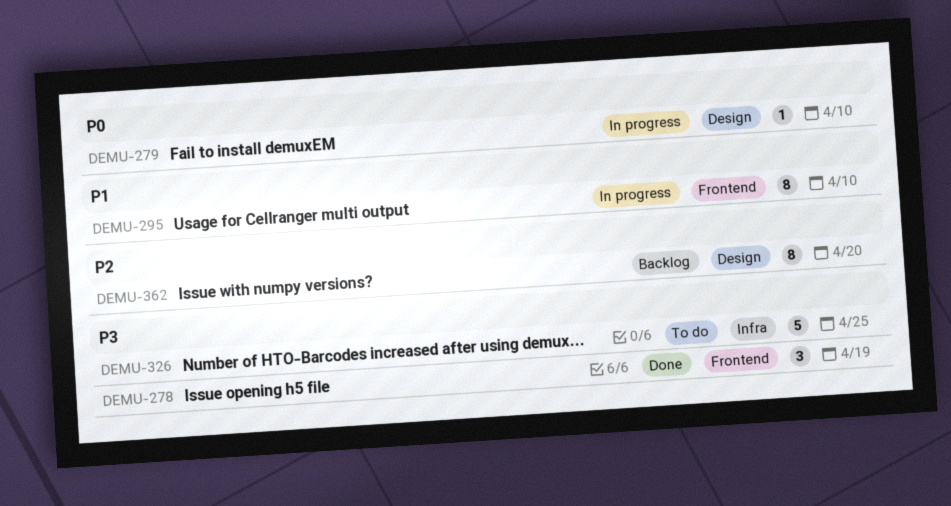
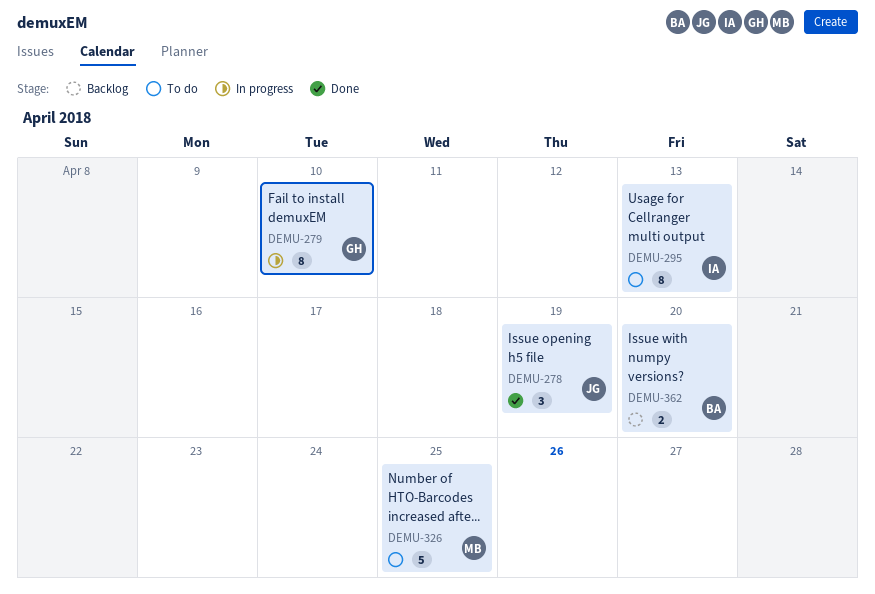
DEMU-279, estimate: 1 -> 8
DEMU-295, status: In progress -> To do
DEMU-295, due: Apr 10 -> Apr 13
DEMU-362, estimate: 8 -> 2

